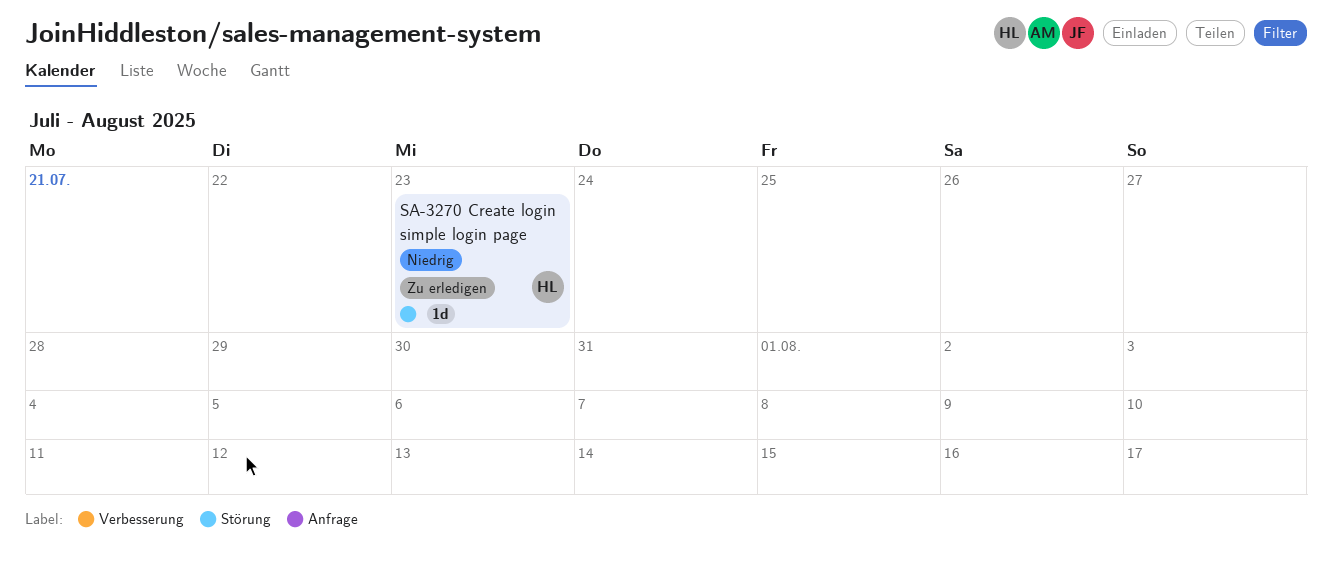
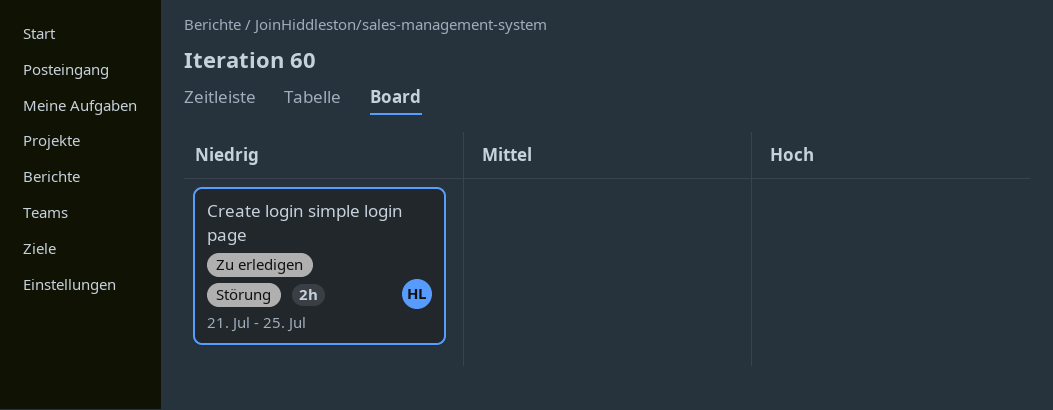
Create login simple login page, estimate: 1d -> 2h
Create login simple login page, due: Jul 23 -> Jul 25

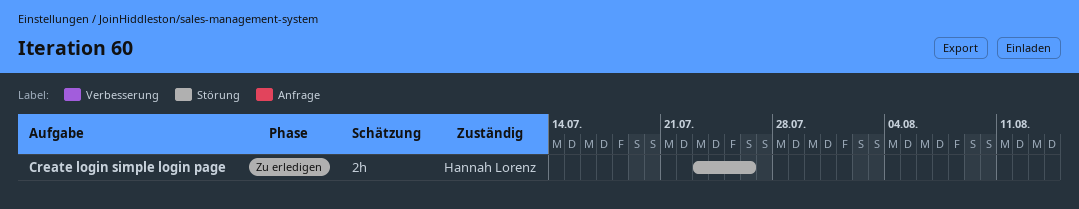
Create login simple login page, start: Jul 21 -> Jul 23
Create login simple login page, due: Jul 25 -> Jul 26

